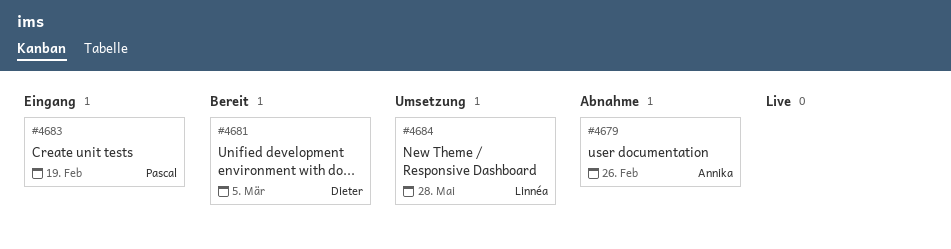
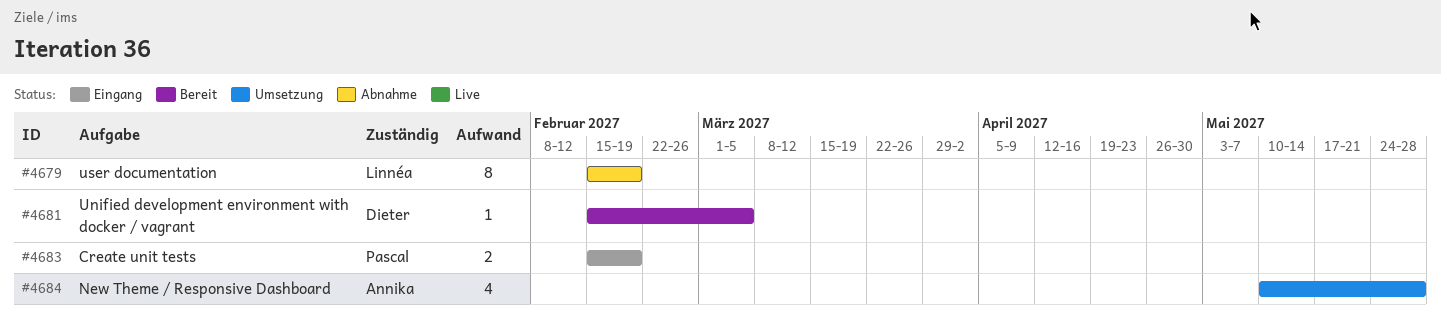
#4679, owner: Annika -> Linnéa
#4679, due: Feb 26 -> Feb 19
#4684, owner: Linnéa -> Annika

